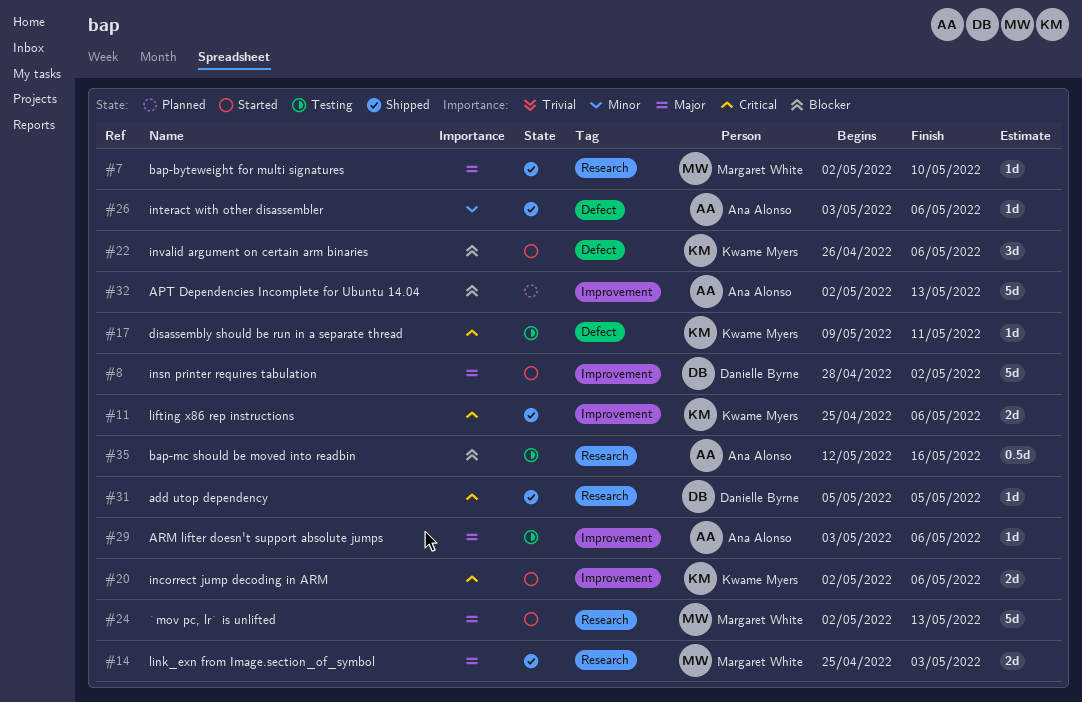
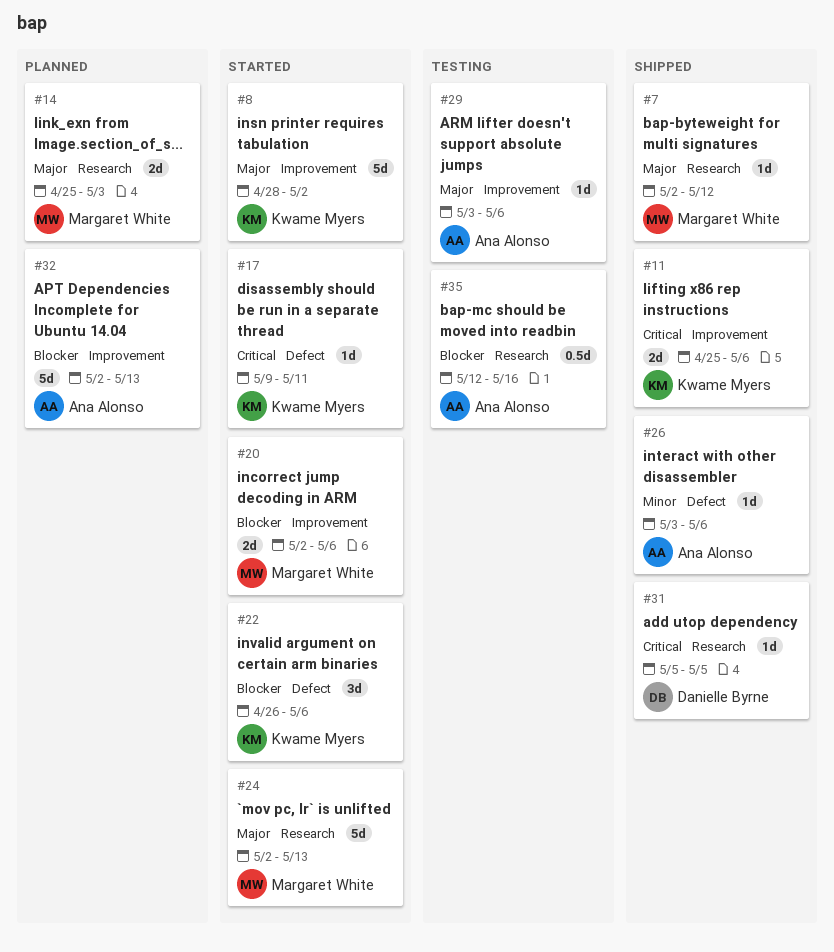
#7, due: May 10 -> May 12
#8, owner: Danielle Byrne -> Kwame Myers
#14, status: Shipped -> Planned
#17, status: Testing -> Started
#20, owner: Kwame Myers -> Margaret White
#20, priority: Critical -> Blocker

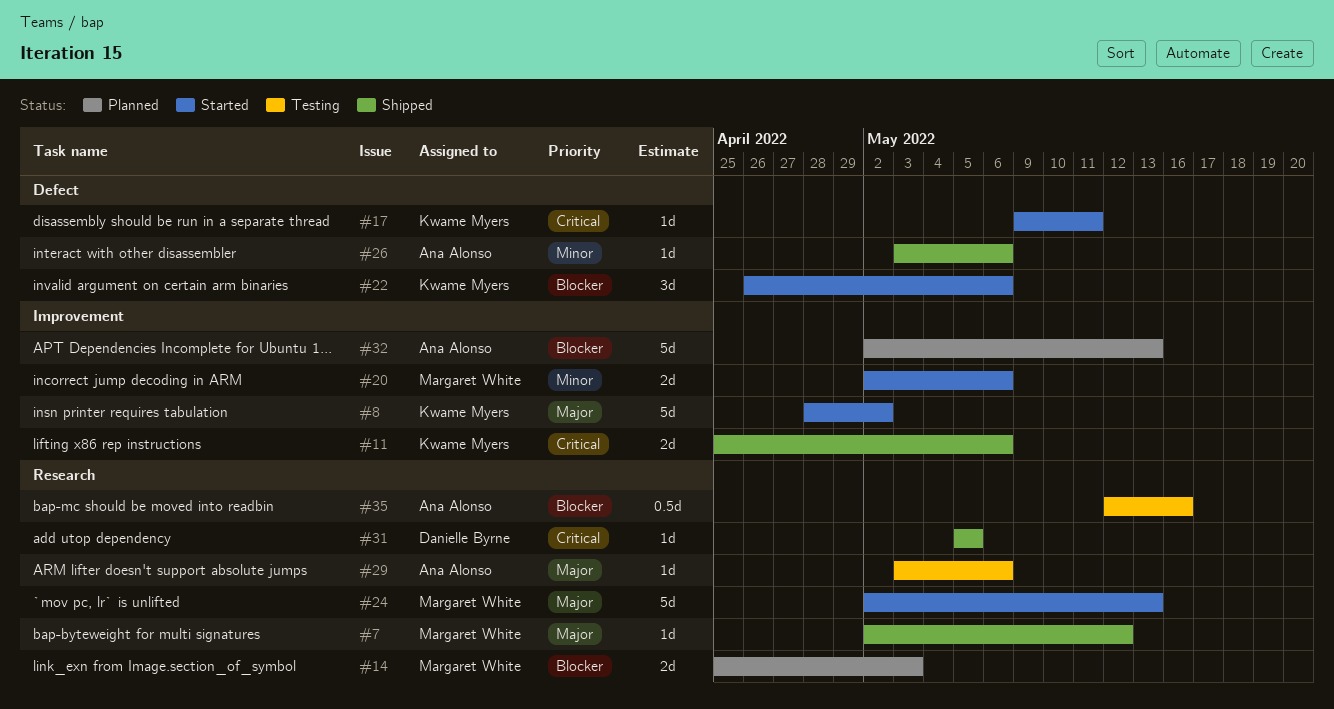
#14, priority: Major -> Blocker
#20, priority: Blocker -> Minor
#29, label: Improvement -> Research

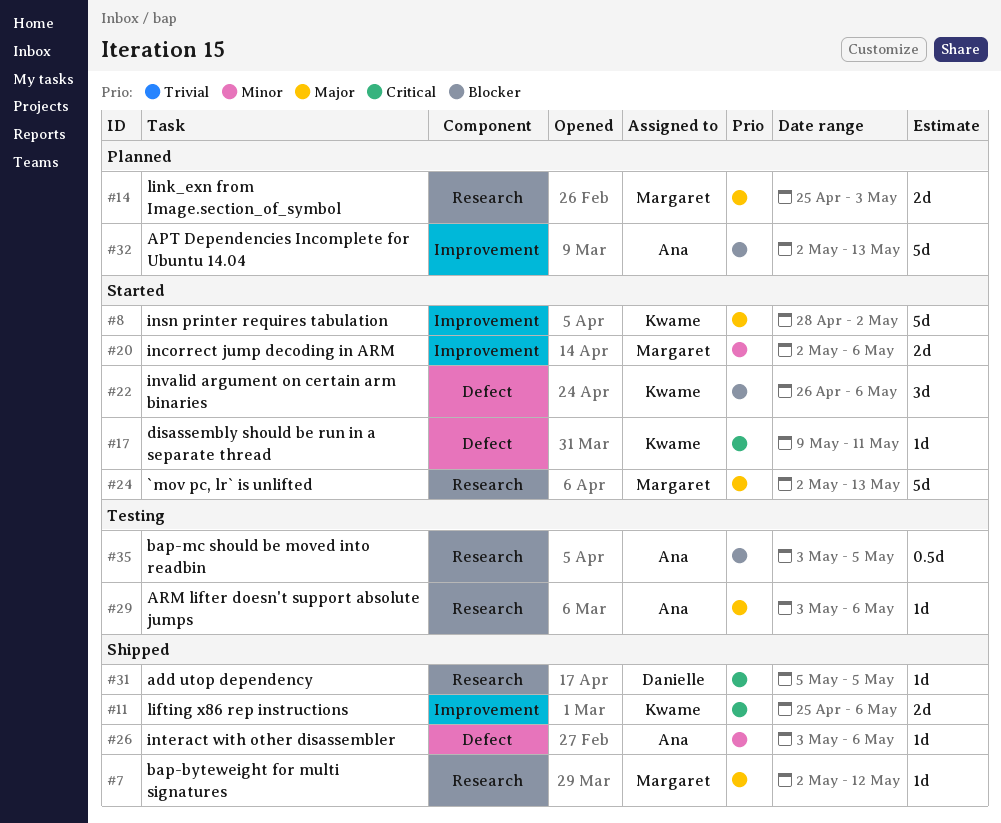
#14, priority: Blocker -> Major
#35, start: May 12 -> May 3
#35, due: May 16 -> May 5

